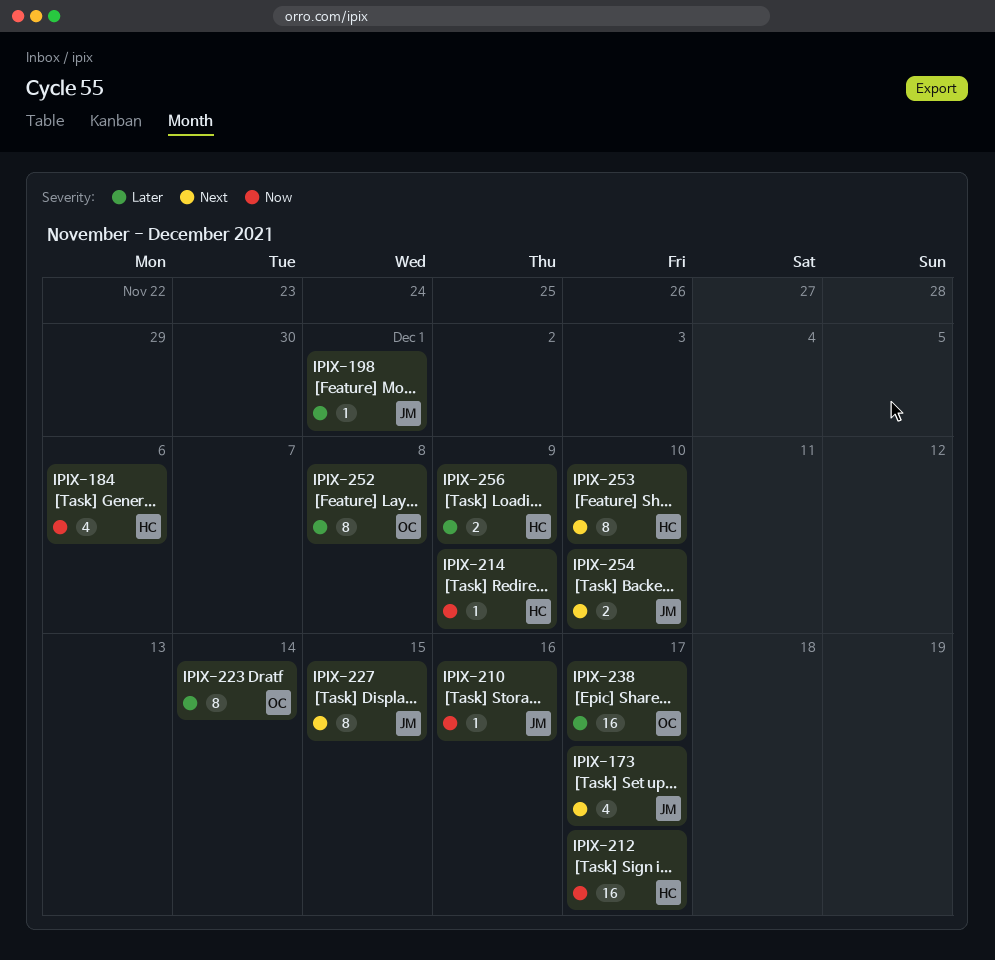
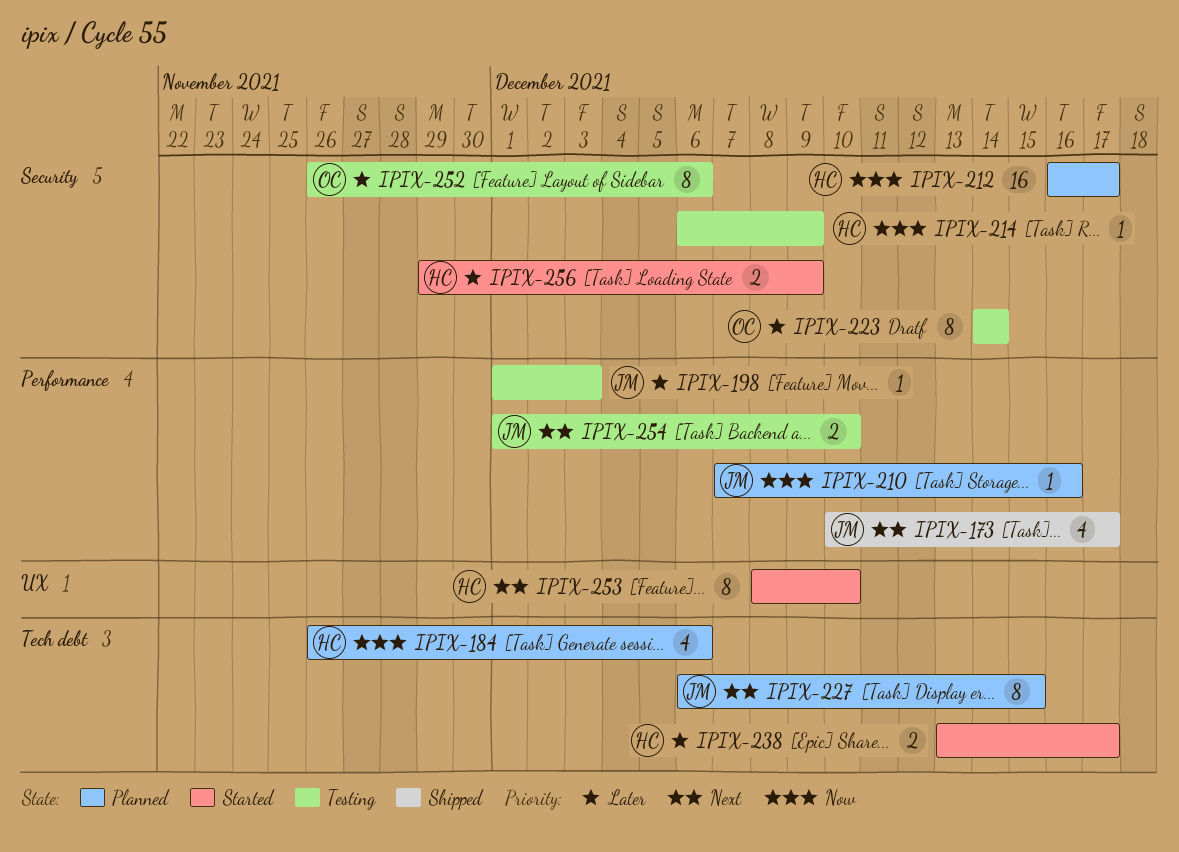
IPIX-198, due: Dec 1 -> Dec 3
IPIX-238, owner: OC -> HC
IPIX-238, estimate: 16 -> 2
IPIX-252, due: Dec 8 -> Dec 6

